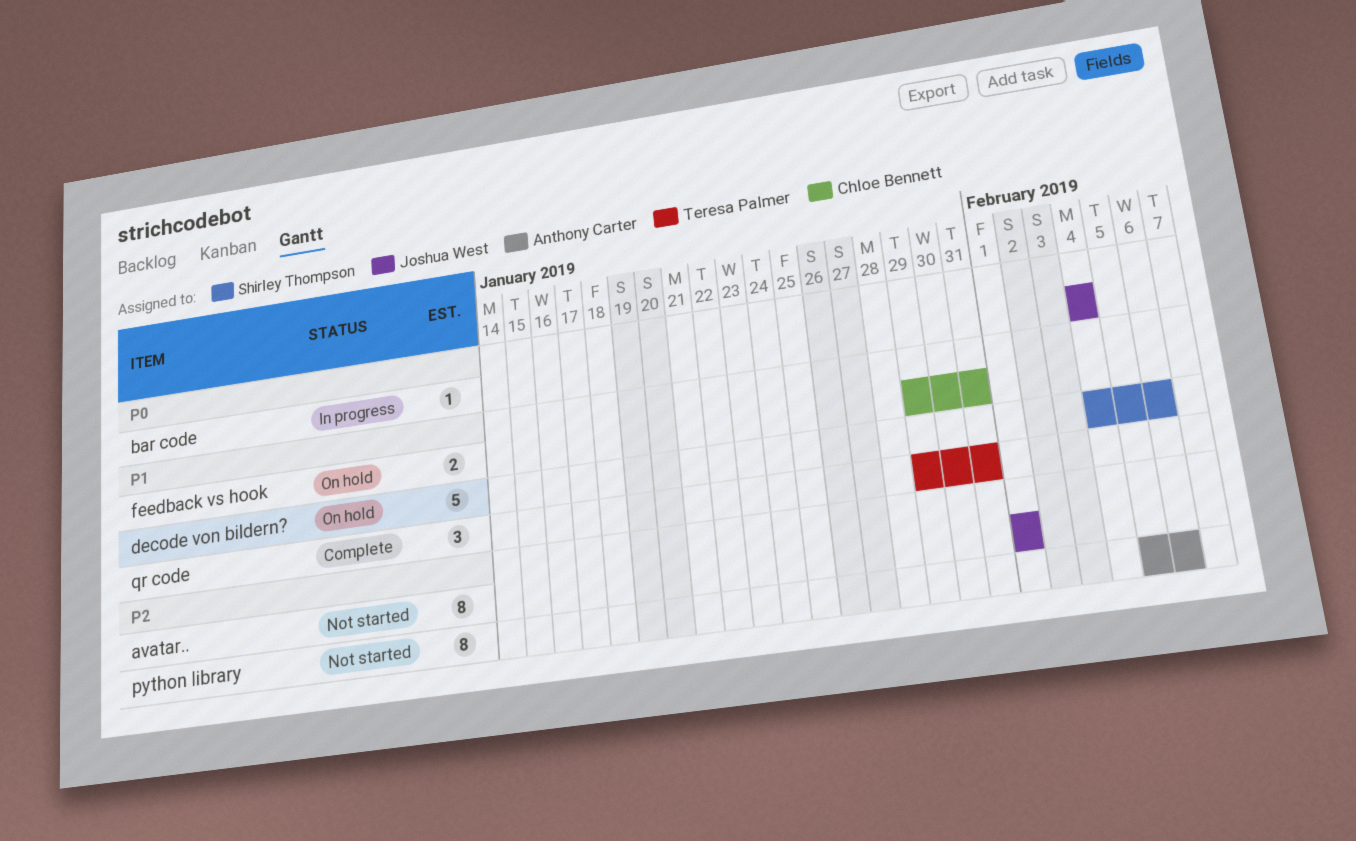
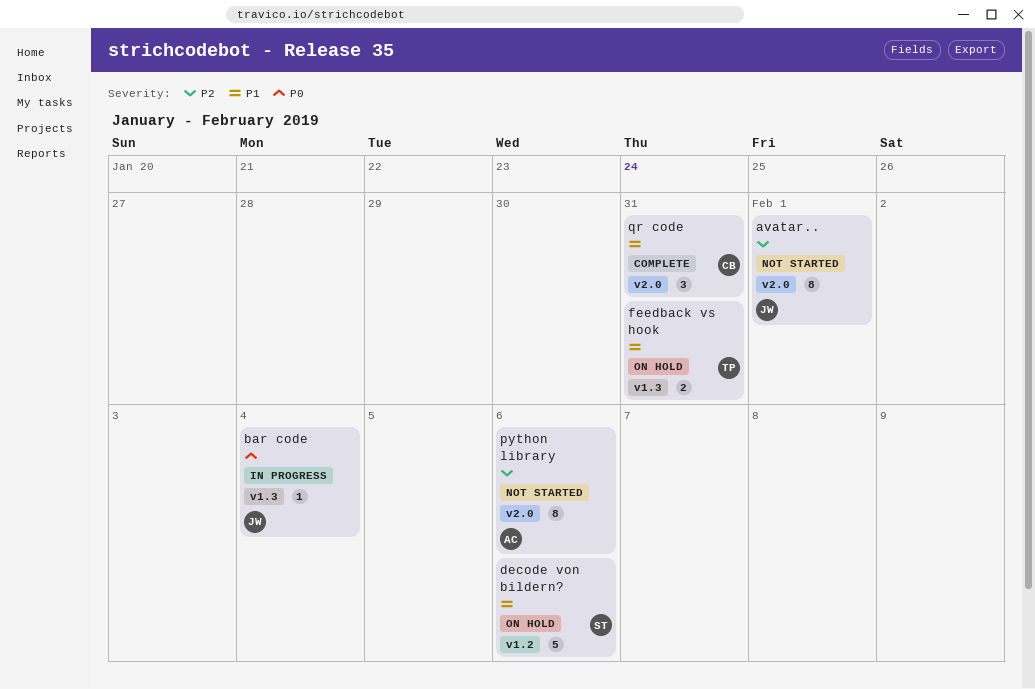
feedback vs hook, owner: Chloe Bennett -> Teresa Palmer
qr code, owner: Teresa Palmer -> Chloe Bennett

